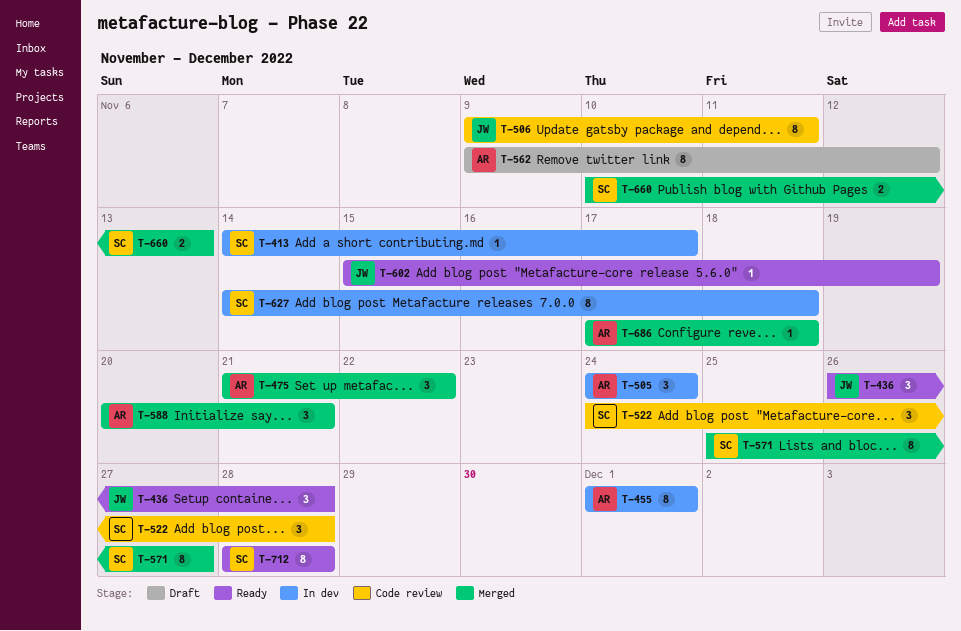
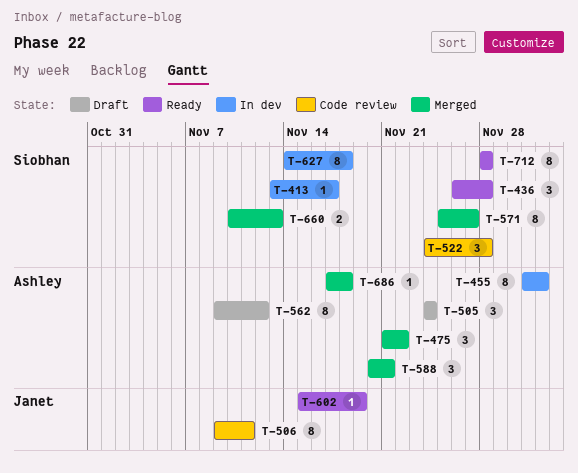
T-413, start: Nov 14 -> Nov 13
T-436, owner: Janet -> Siobhan
T-455, due: Dec 1 -> Dec 2
T-505, status: In dev -> Draft

